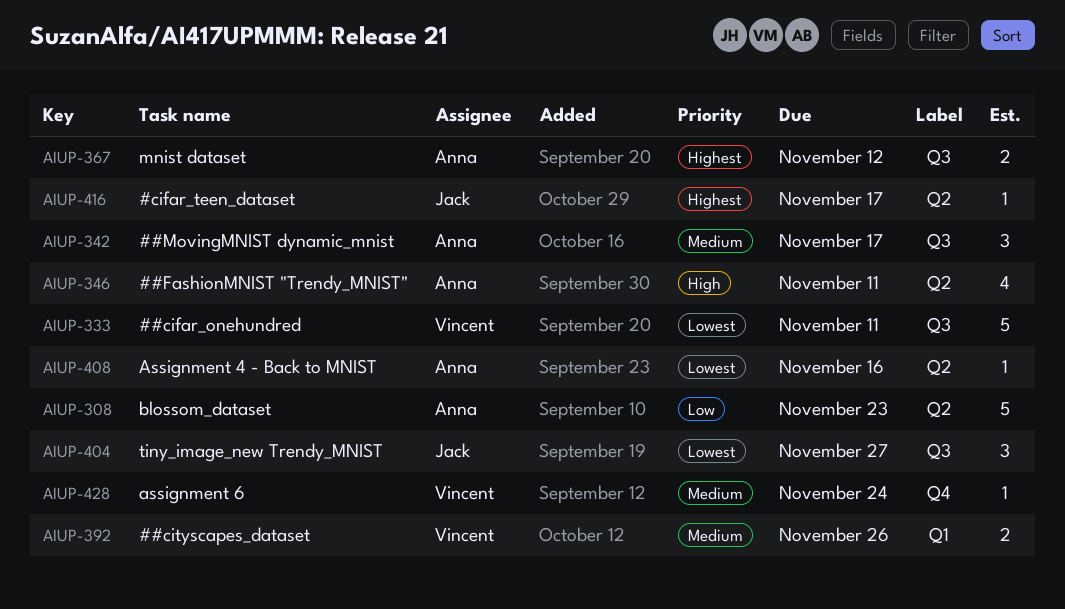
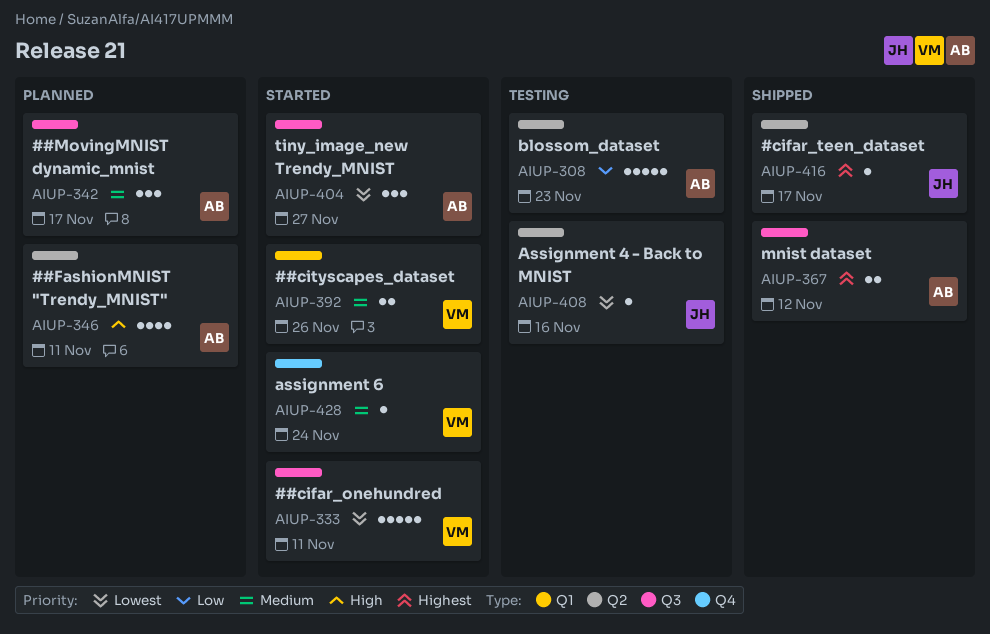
AIUP-404, owner: Jack -> Anna
AIUP-408, owner: Anna -> Jack

